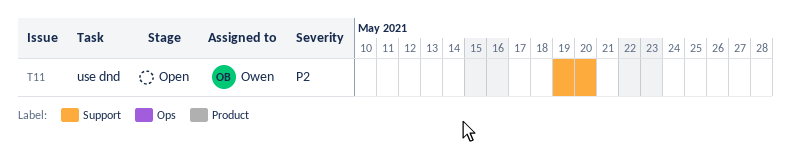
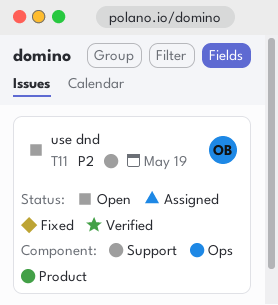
T11, due: May 20 -> May 19

